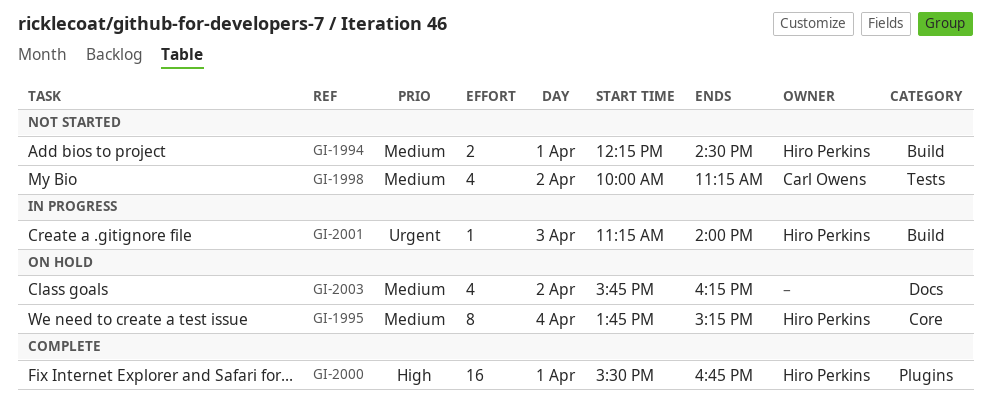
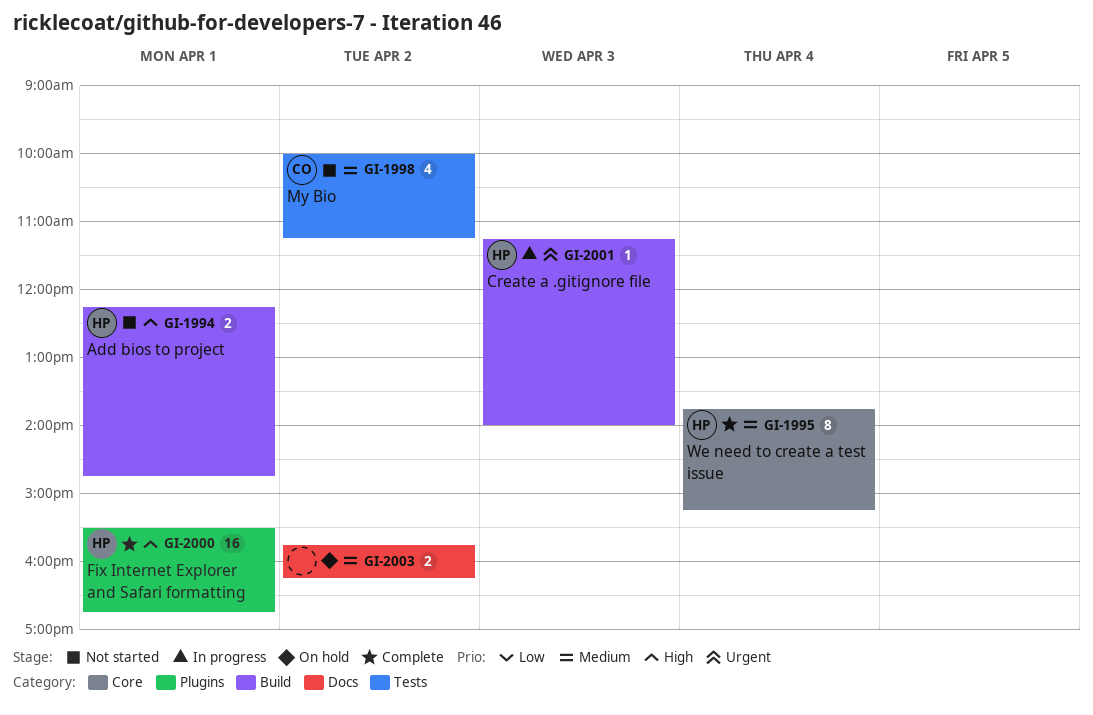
GI-1994, priority: Medium -> High
GI-1994, ends: 14:30 -> 14:45
GI-1995, status: On hold -> Complete
GI-2003, estimate: 4 -> 2

